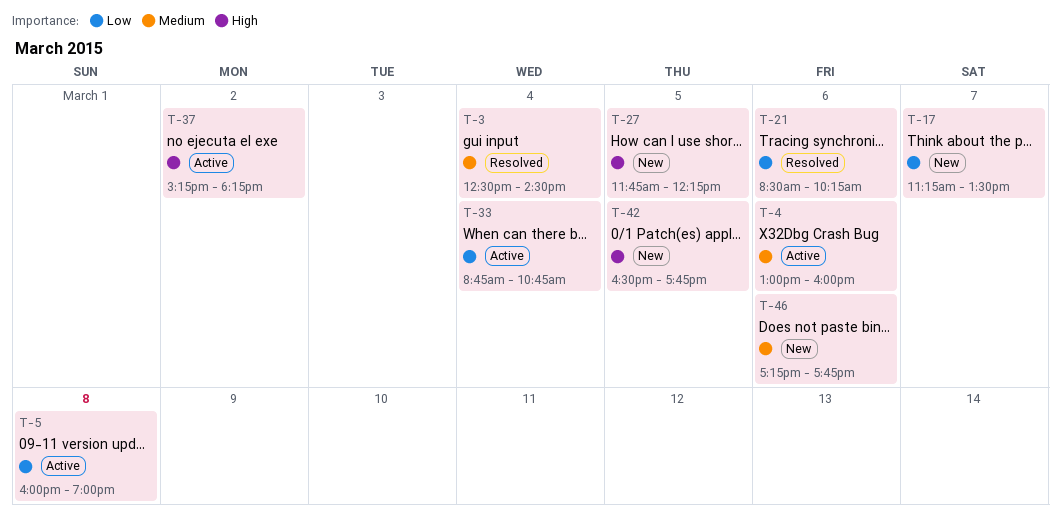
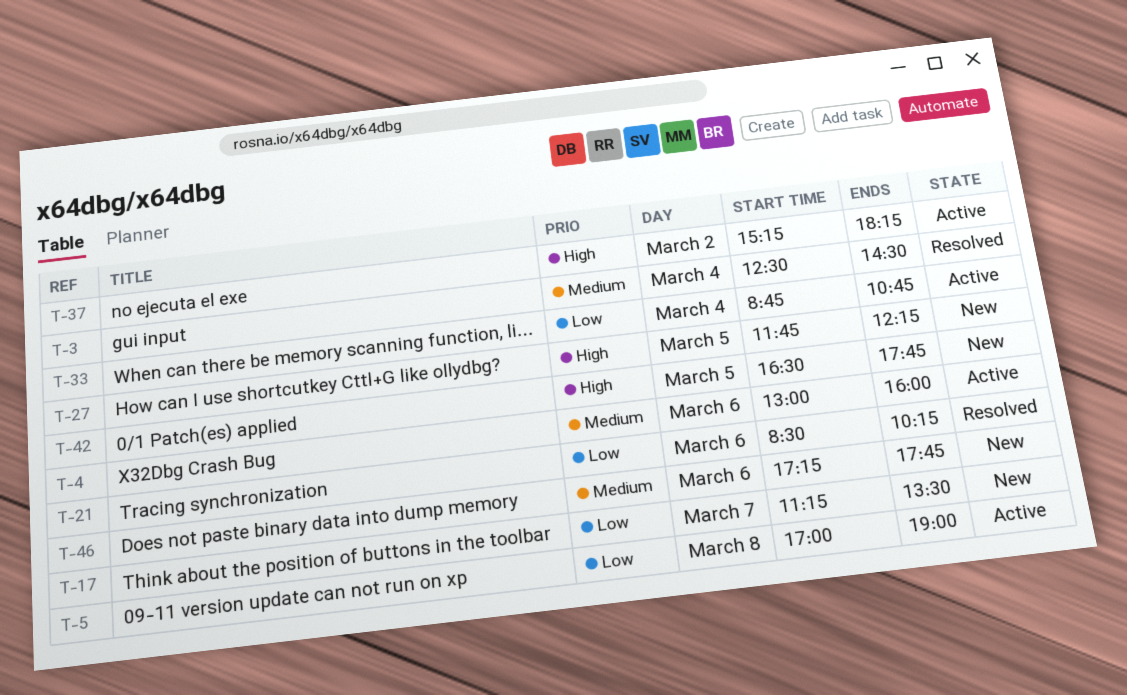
T-5, begins: 16:00 -> 17:00

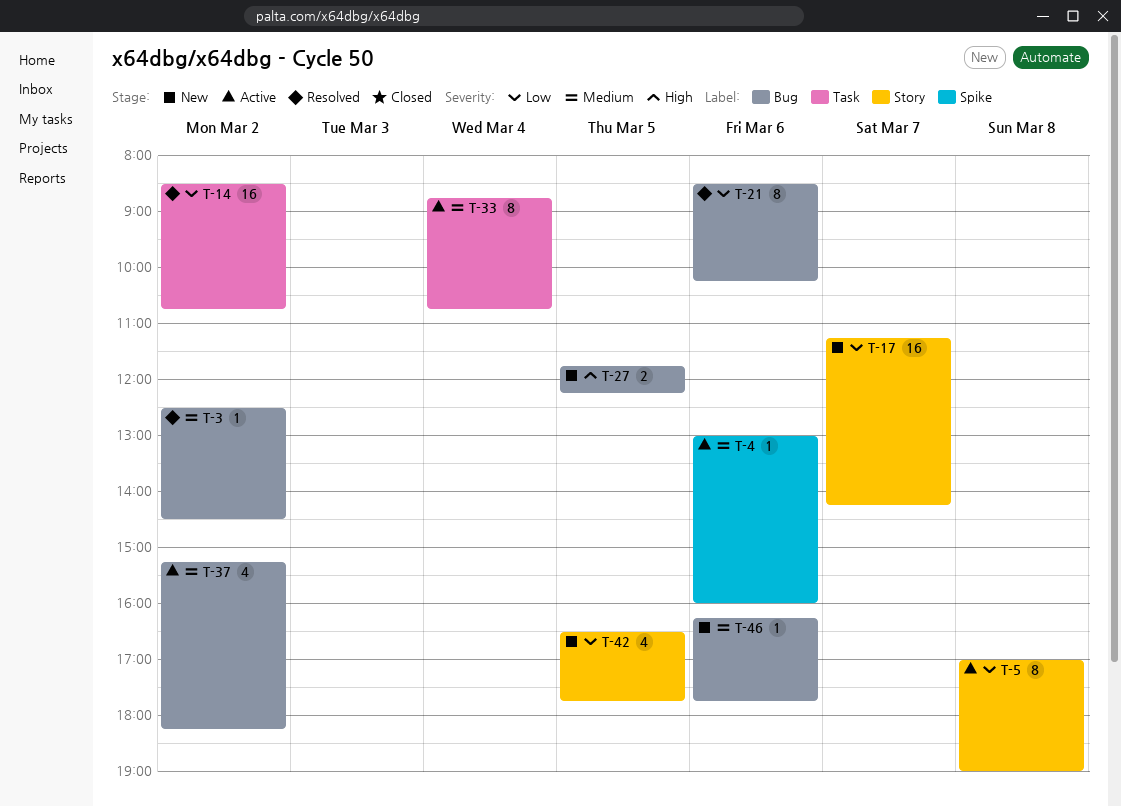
T-3, day: Mar 4 -> Mar 2
T-14: none -> present
T-17, ends: 13:30 -> 14:15
T-33, priority: Low -> Medium
T-37, priority: High -> Medium
T-42, priority: High -> Low
T-46, begins: 17:15 -> 16:15

